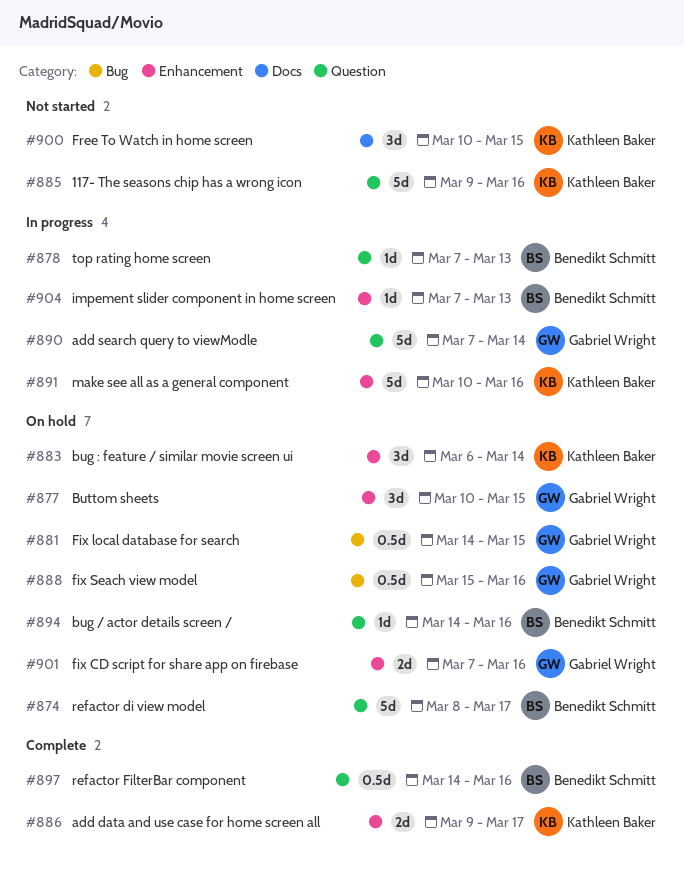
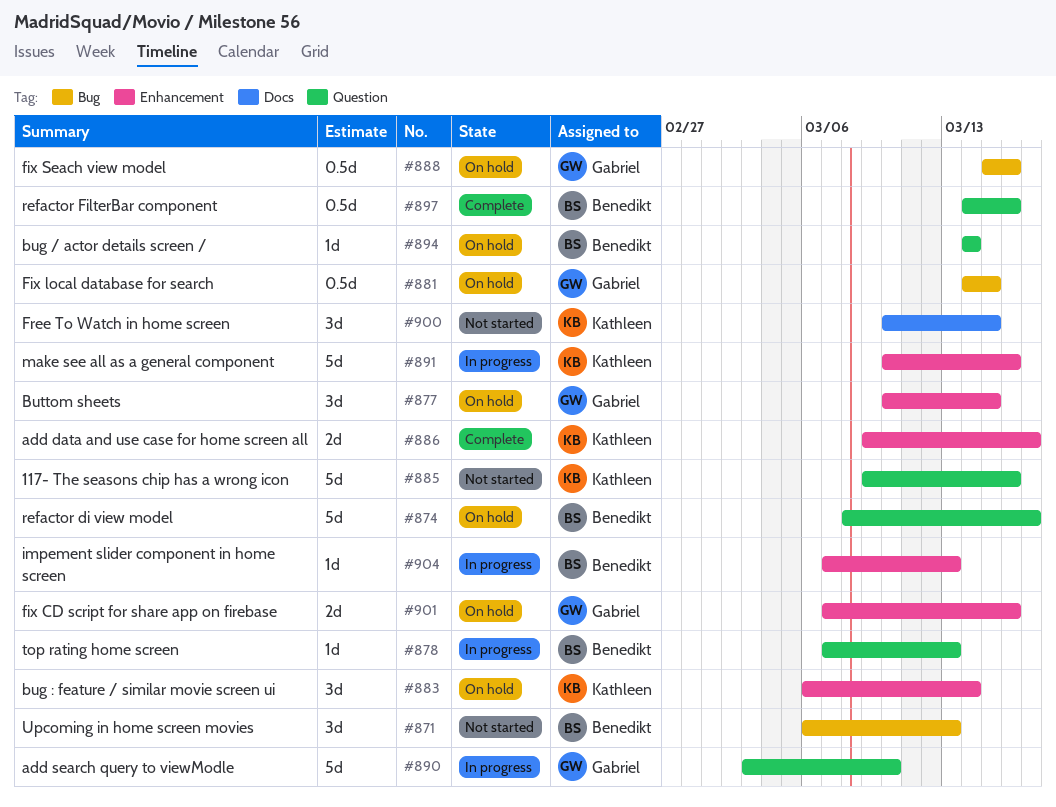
#871: none -> present
#890, start: Mar 7 -> Mar 3
#890, due: Mar 14 -> Mar 10
#894, due: Mar 16 -> Mar 14

